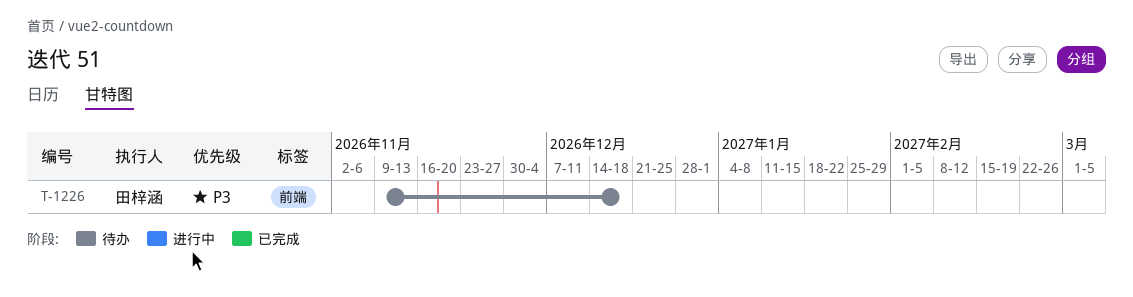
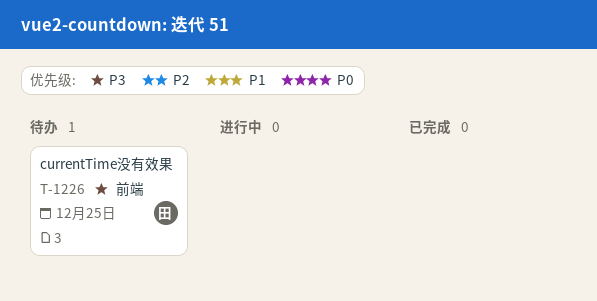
T-1226, due: Dec 18 -> Dec 25

